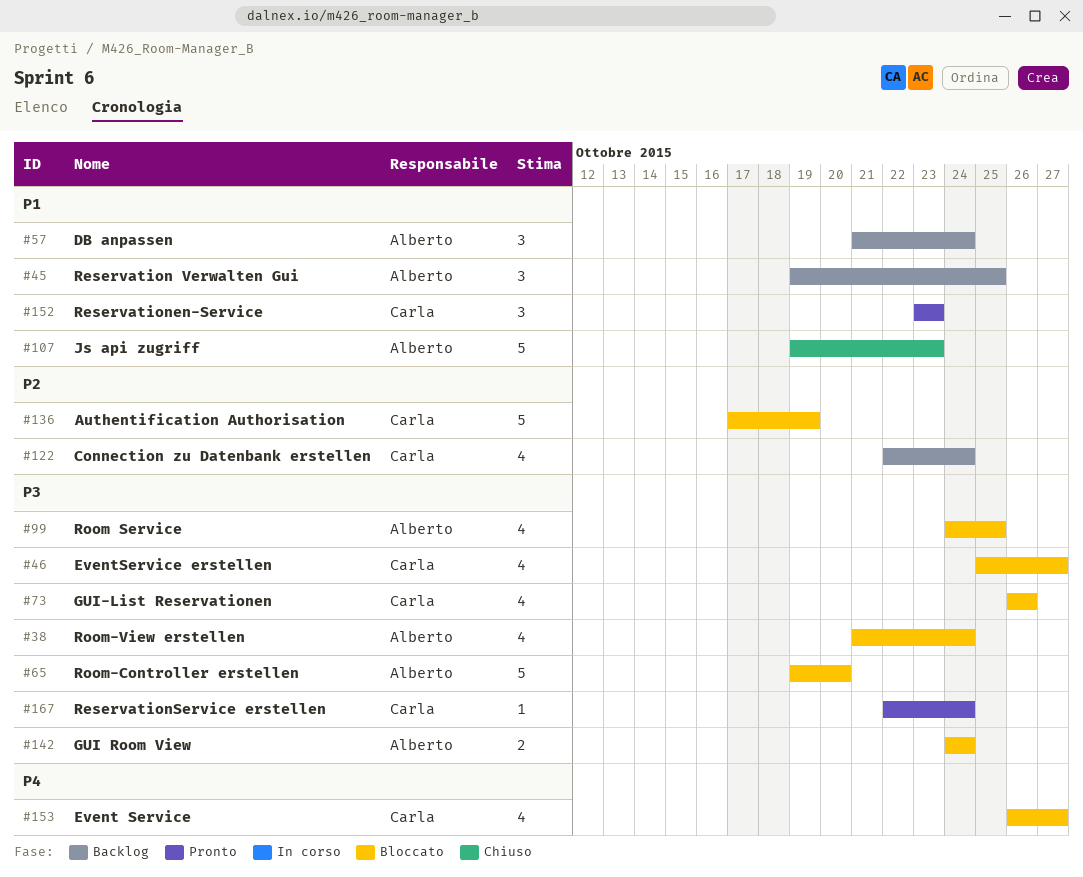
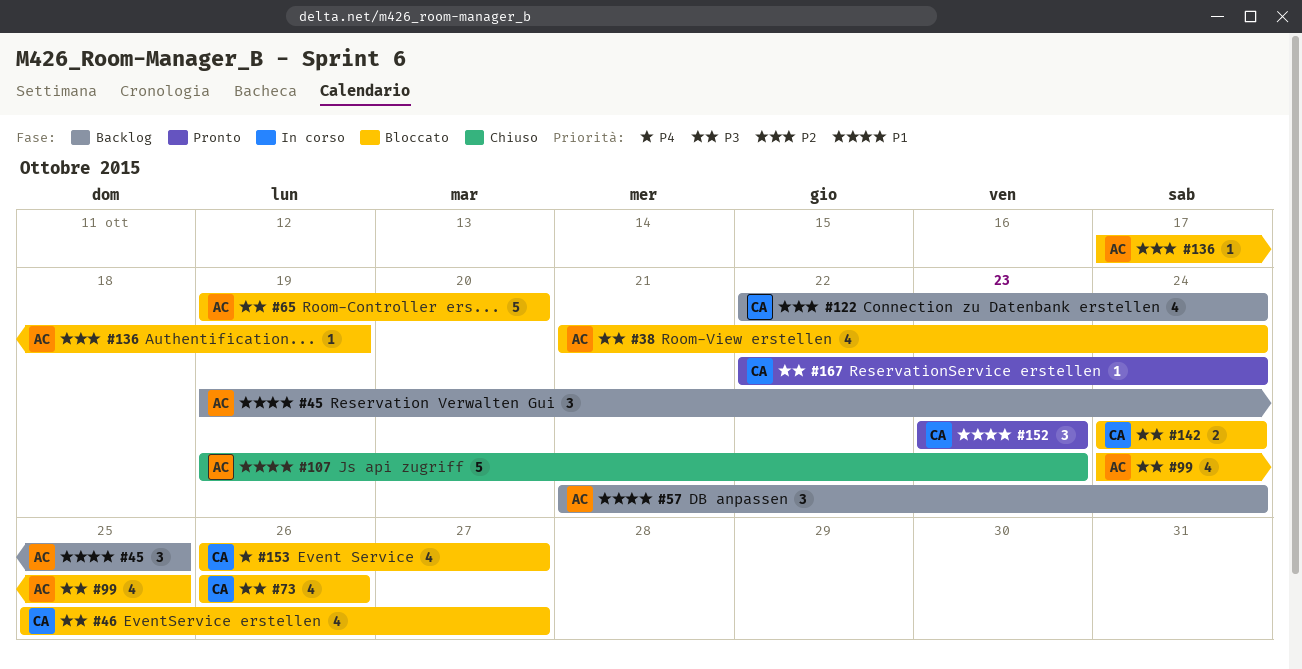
#136, owner: Carla -> Alberto
#136, estimate: 5 -> 1
#142, owner: Alberto -> Carla

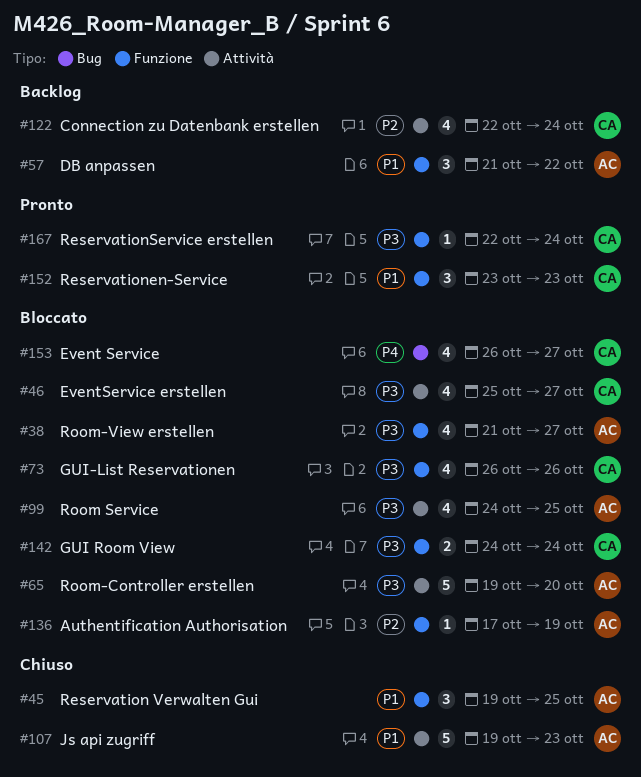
#38, due: Oct 24 -> Oct 27
#45, status: Backlog -> Chiuso
#57, due: Oct 24 -> Oct 22

